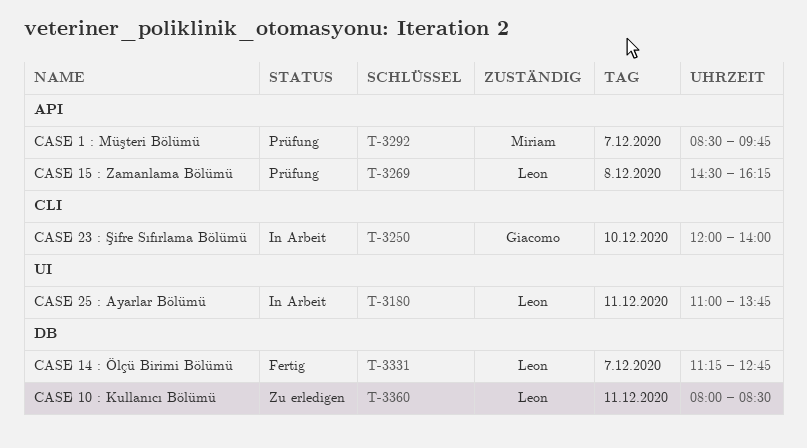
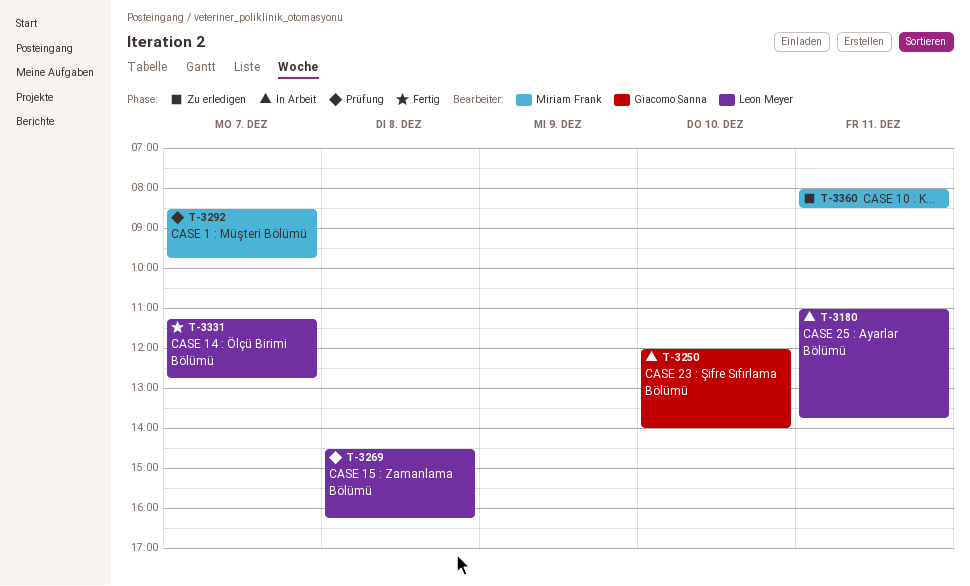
T-3360, owner: Leon Meyer -> Miriam Frank

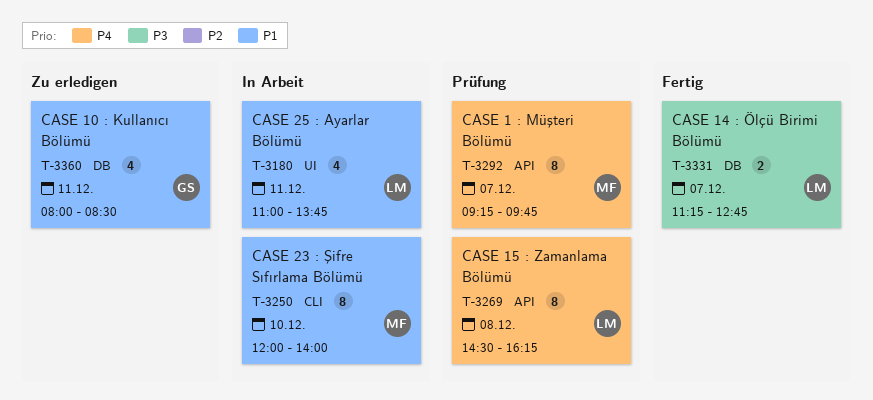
T-3250, owner: Giacomo Sanna -> Miriam Frank
T-3292, begins: 08:30 -> 09:15
T-3360, owner: Miriam Frank -> Giacomo Sanna

